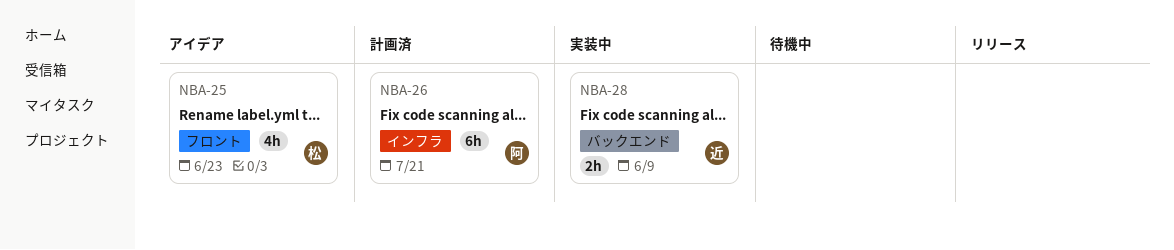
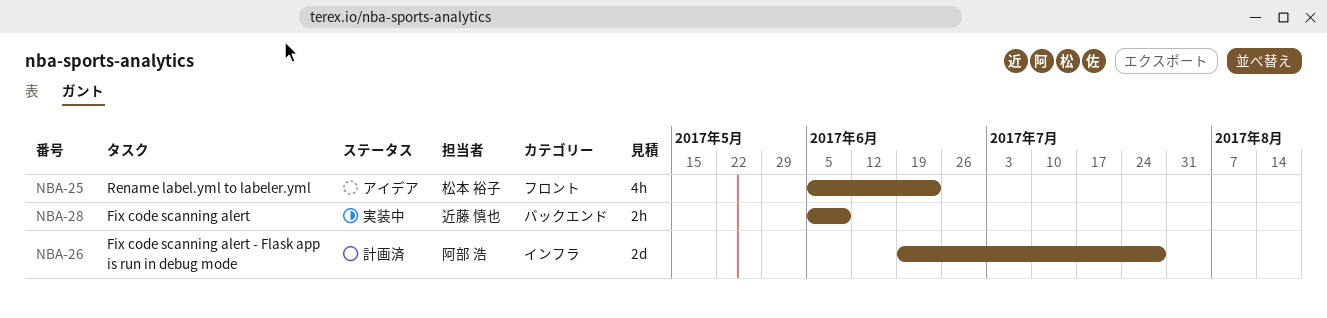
NBA-26, estimate: 6h -> 2d
NBA-26, due: Jul 21 -> Jul 28

